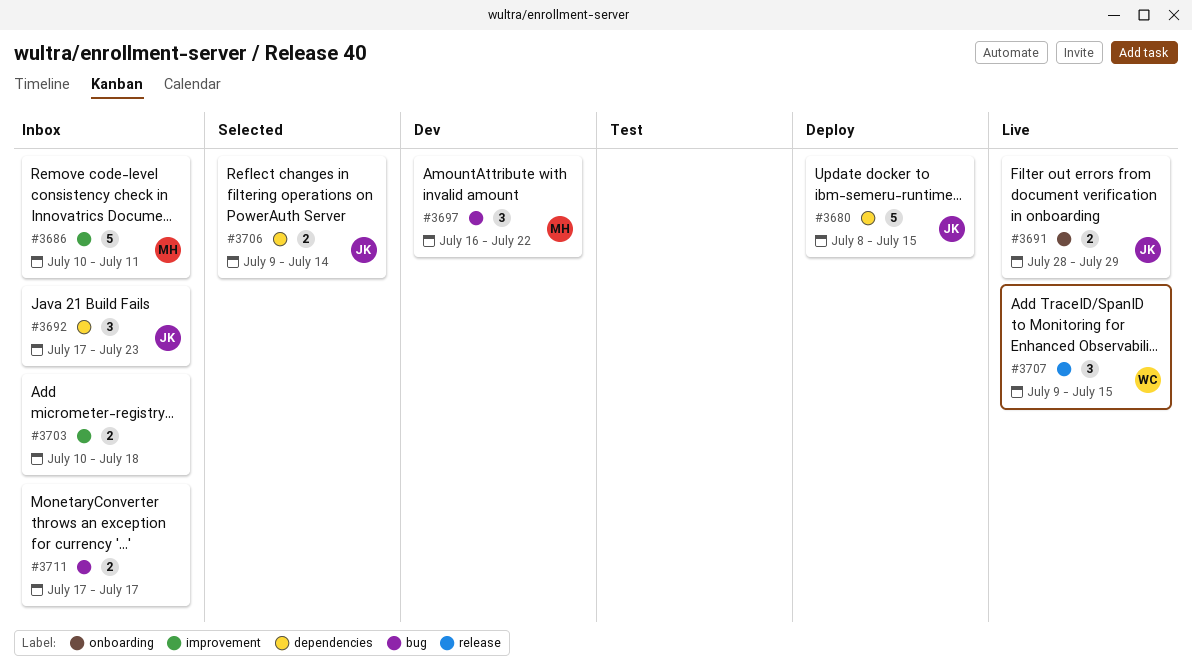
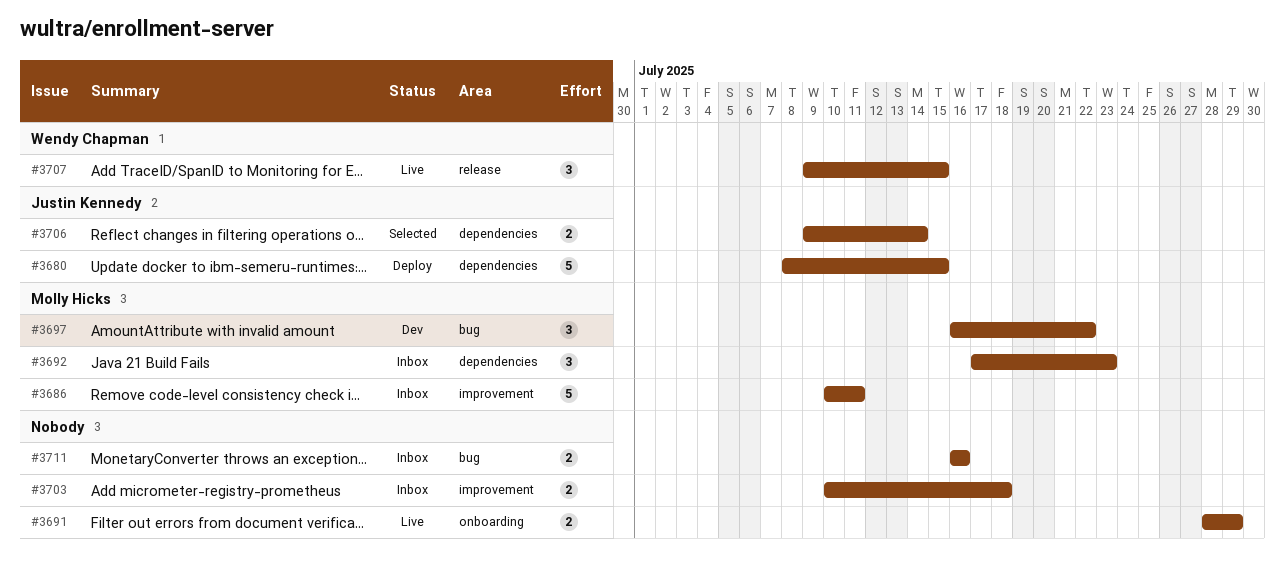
#3691, owner: Justin Kennedy -> none
#3692, owner: Justin Kennedy -> Molly Hicks
#3711, start: Jul 17 -> Jul 16
#3711, due: Jul 17 -> Jul 16

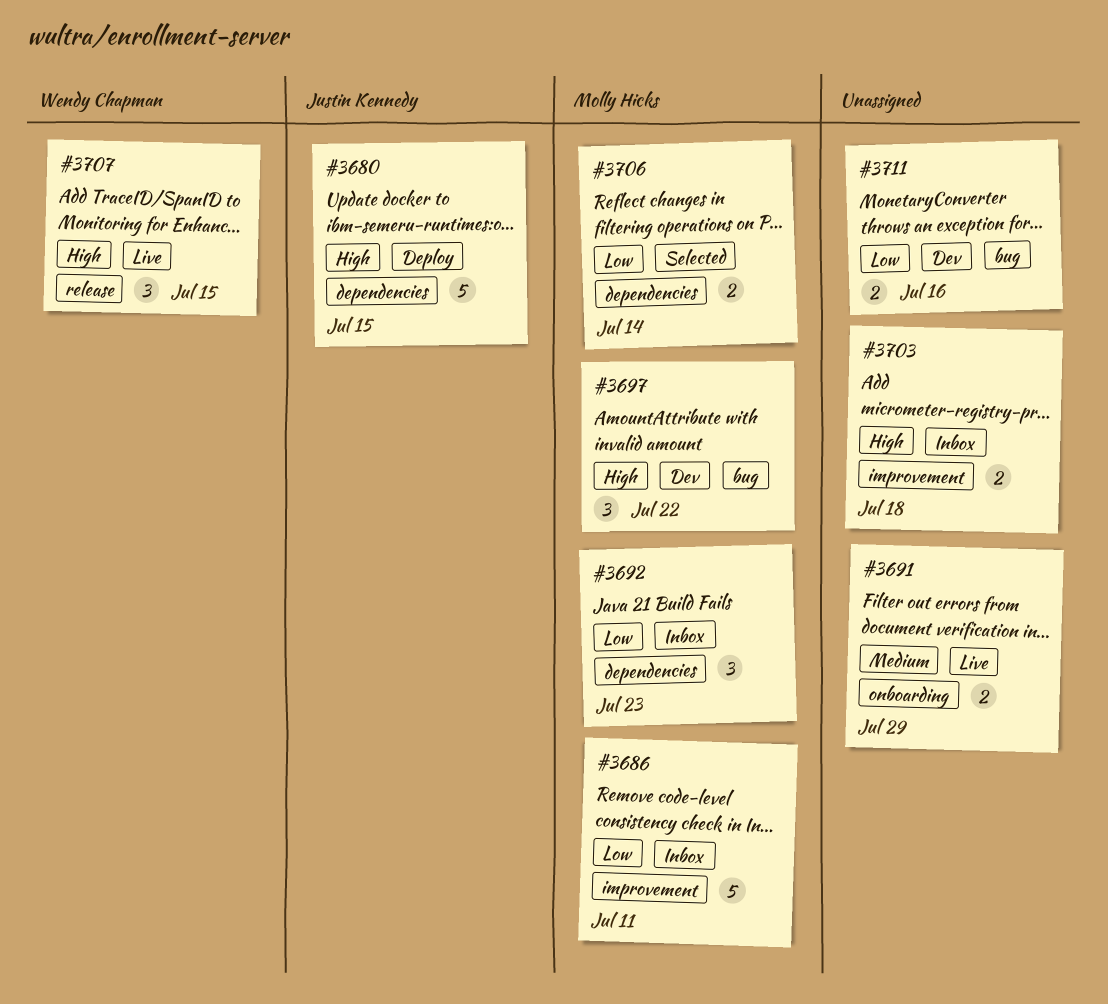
#3706, owner: Justin Kennedy -> Molly Hicks
#3711, status: Inbox -> Dev

